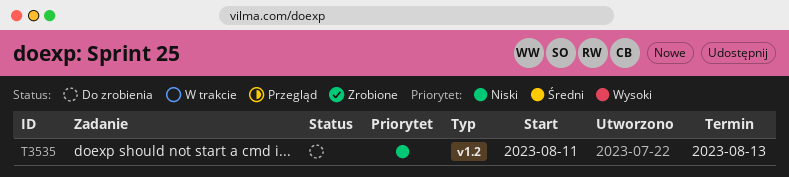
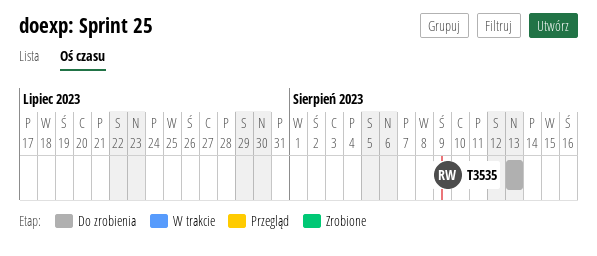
T3535, start: Aug 11 -> Aug 13

